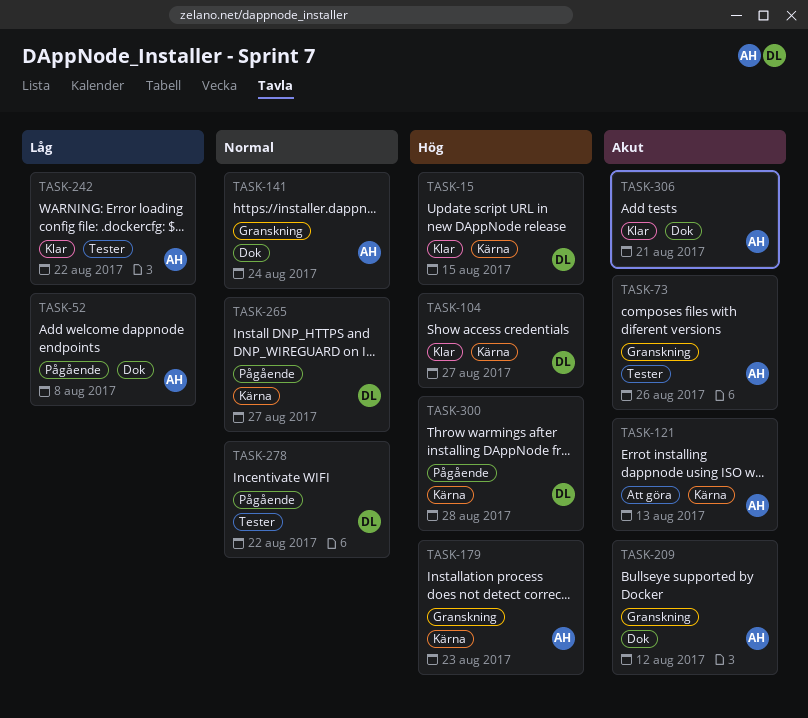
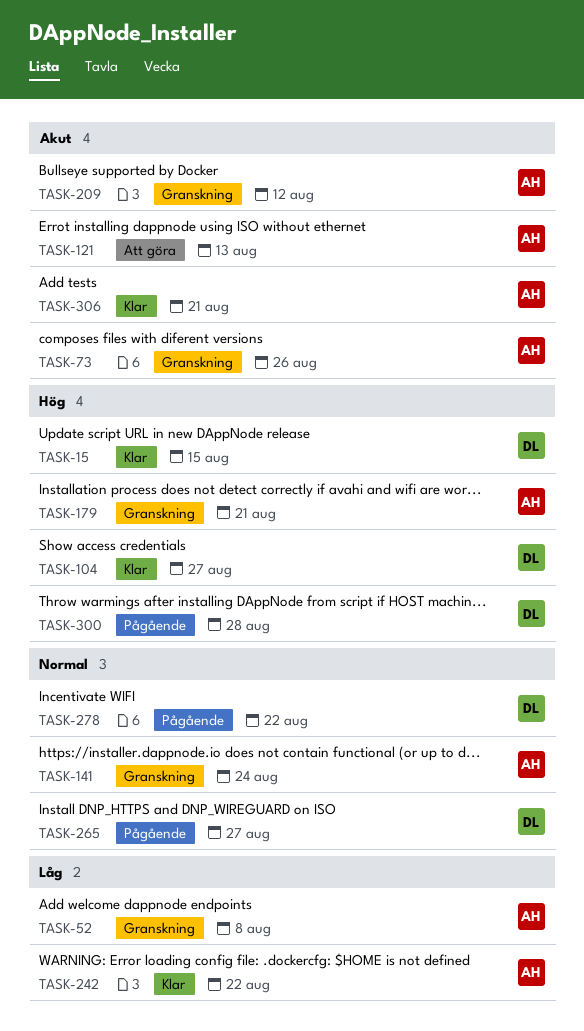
TASK-52, status: Pågående -> Granskning
TASK-179, due: Aug 23 -> Aug 21

